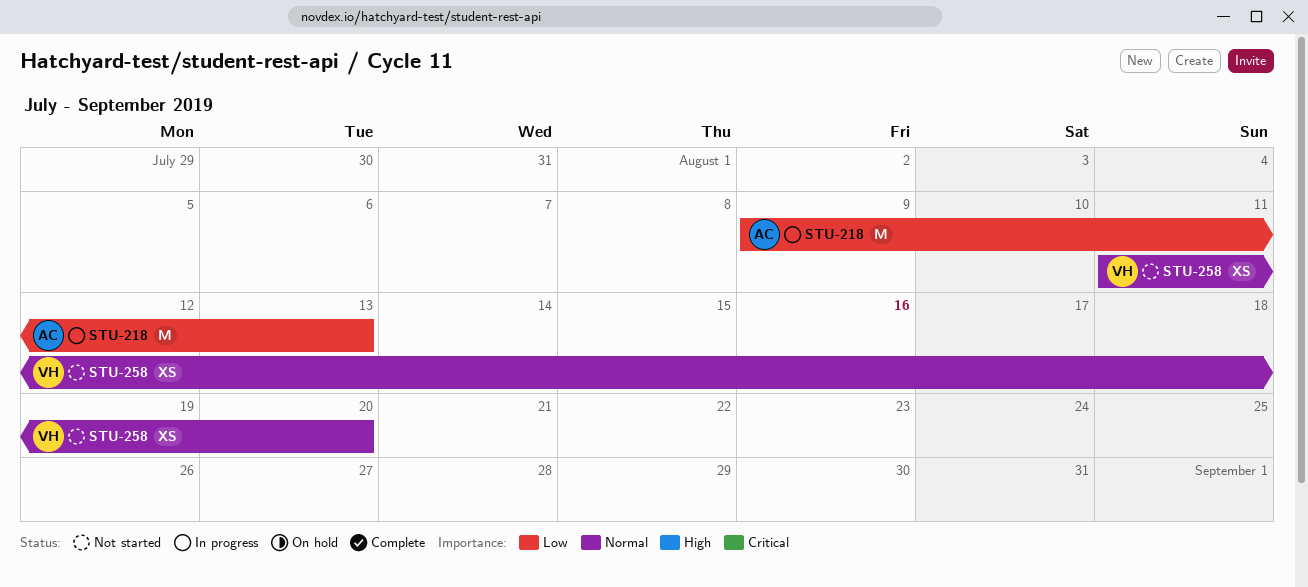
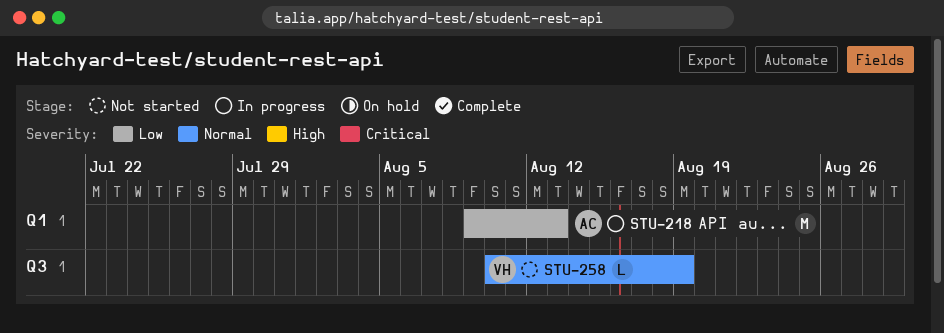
STU-258, estimate: XS -> L
STU-258, start: Aug 11 -> Aug 10
STU-258, due: Aug 20 -> Aug 19

